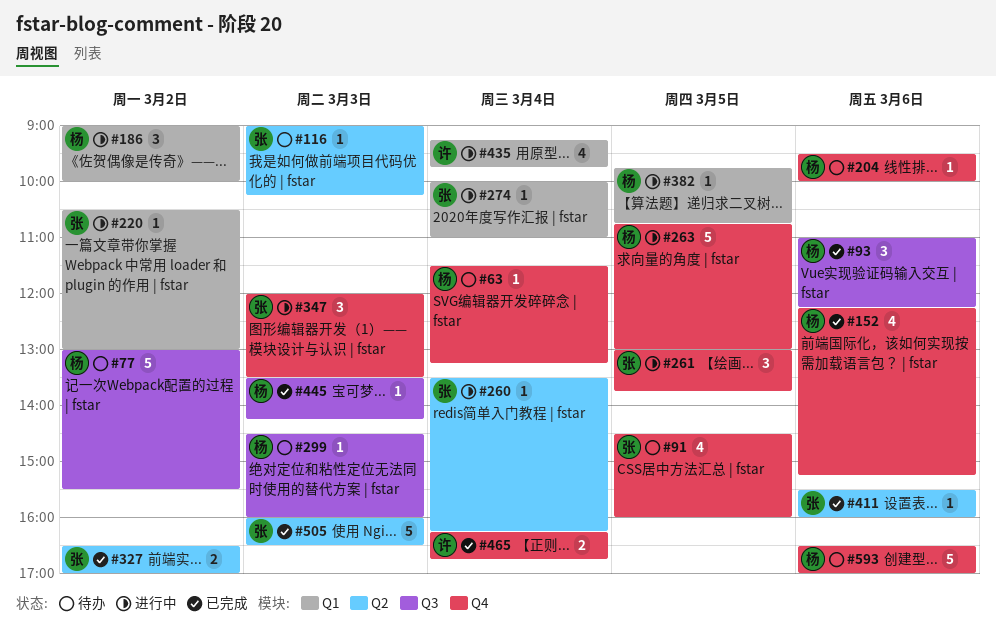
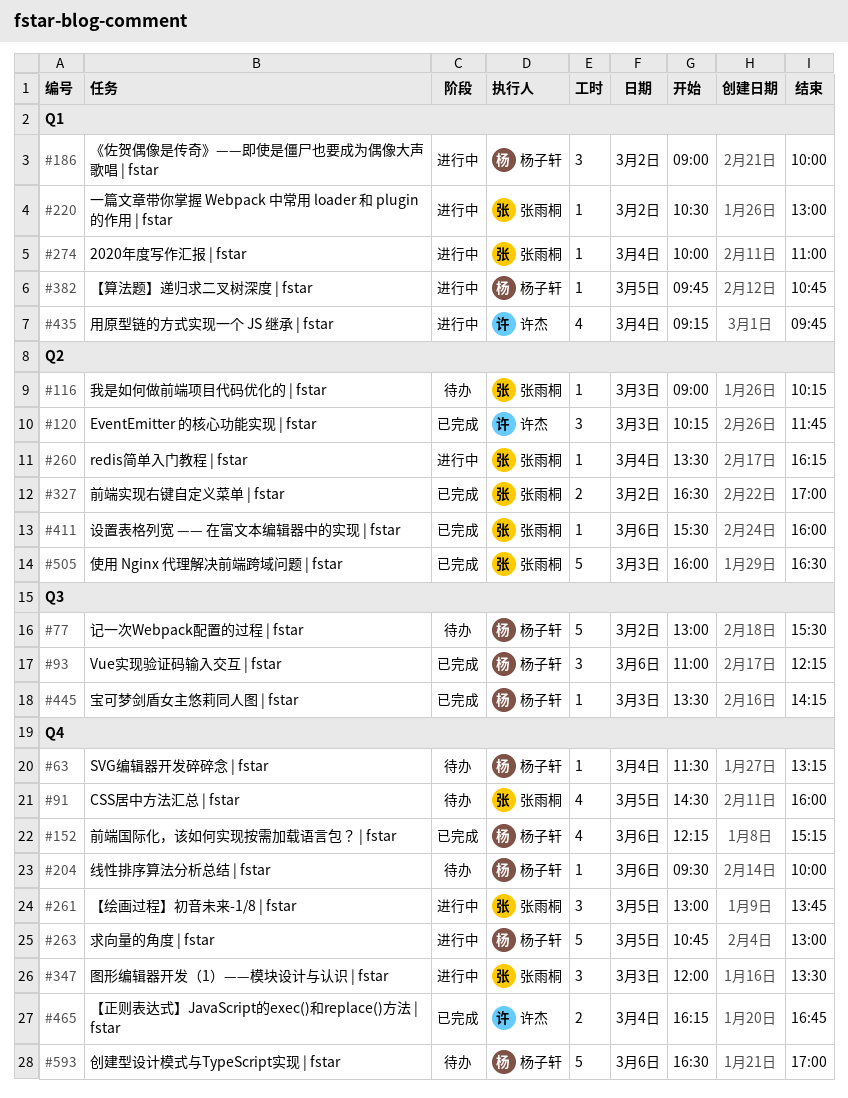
#120: none -> present
#299: present -> none

